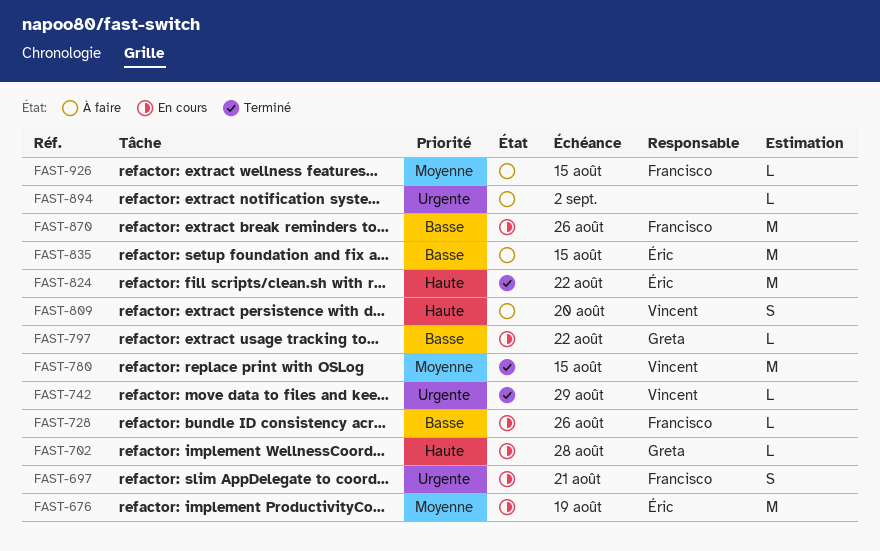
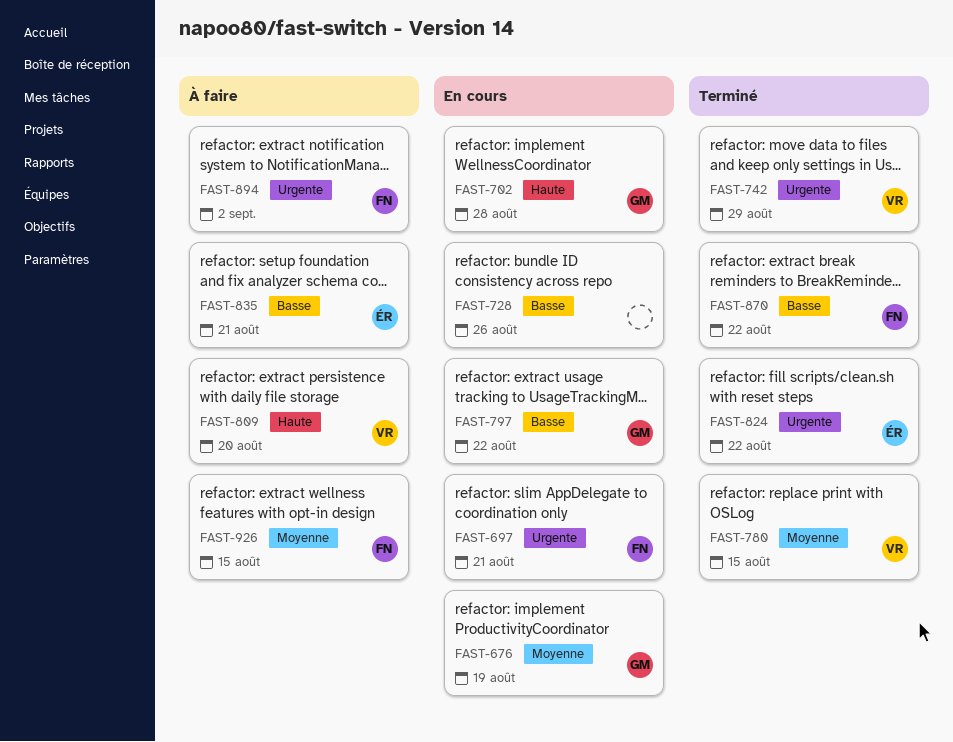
FAST-676, owner: Éric -> Greta
FAST-728, owner: Francisco -> none
FAST-824, priority: Haute -> Urgente
FAST-835, due: Aug 15 -> Aug 21
FAST-870, status: En cours -> Terminé
FAST-870, due: Aug 26 -> Aug 22
FAST-894, owner: none -> Francisco

